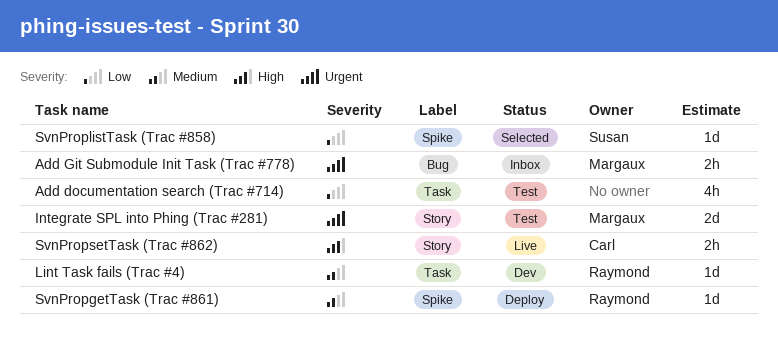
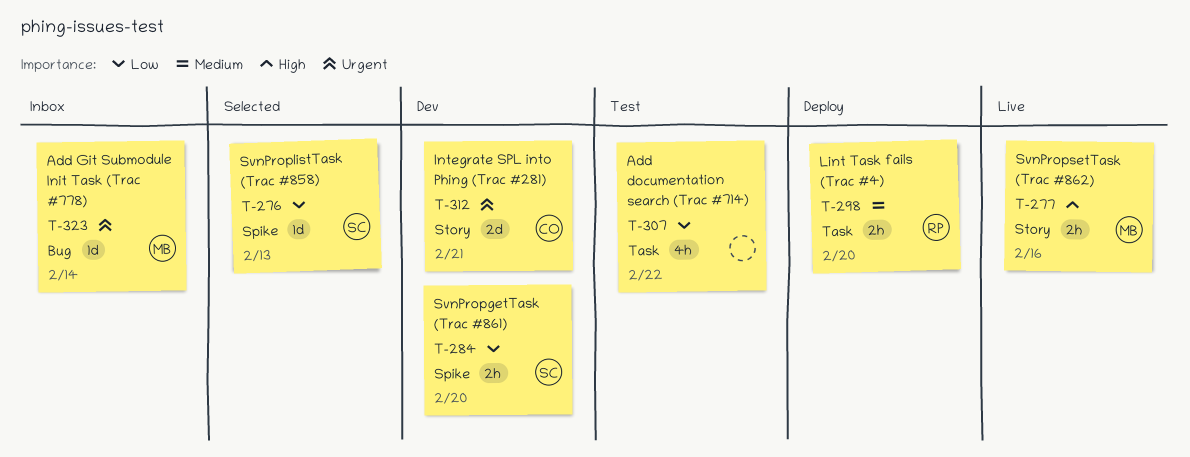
Add Git Submodule Init Task (Trac #778), estimate: 2h -> 1d
Integrate SPL into Phing (Trac #281), status: Test -> Dev
Integrate SPL into Phing (Trac #281), owner: Margaux -> Carl
Lint Task fails (Trac #4), status: Dev -> Deploy
Lint Task fails (Trac #4), estimate: 1d -> 2h
SvnPropgetTask (Trac #861), status: Deploy -> Dev
SvnPropgetTask (Trac #861), owner: Raymond -> Susan
SvnPropgetTask (Trac #861), priority: Medium -> Low
SvnPropgetTask (Trac #861), estimate: 1d -> 2h
SvnPropsetTask (Trac #862), owner: Carl -> Margaux

